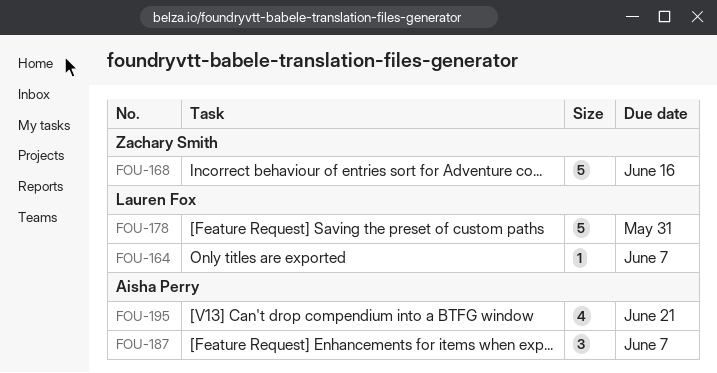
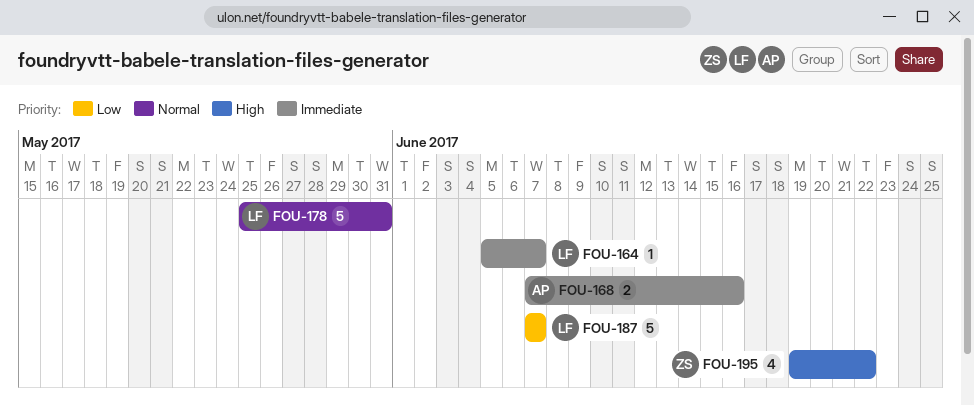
FOU-168, owner: Zachary Smith -> Aisha Perry
FOU-168, estimate: 5 -> 2
FOU-187, owner: Aisha Perry -> Lauren Fox
FOU-187, estimate: 3 -> 5
FOU-195, owner: Aisha Perry -> Zachary Smith
FOU-195, due: Jun 21 -> Jun 22

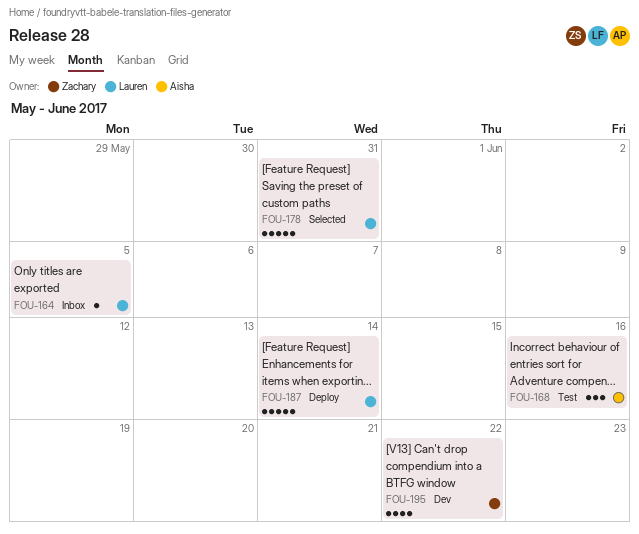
FOU-164, due: Jun 7 -> Jun 5
FOU-168, estimate: 2 -> 3
FOU-187, due: Jun 7 -> Jun 14

